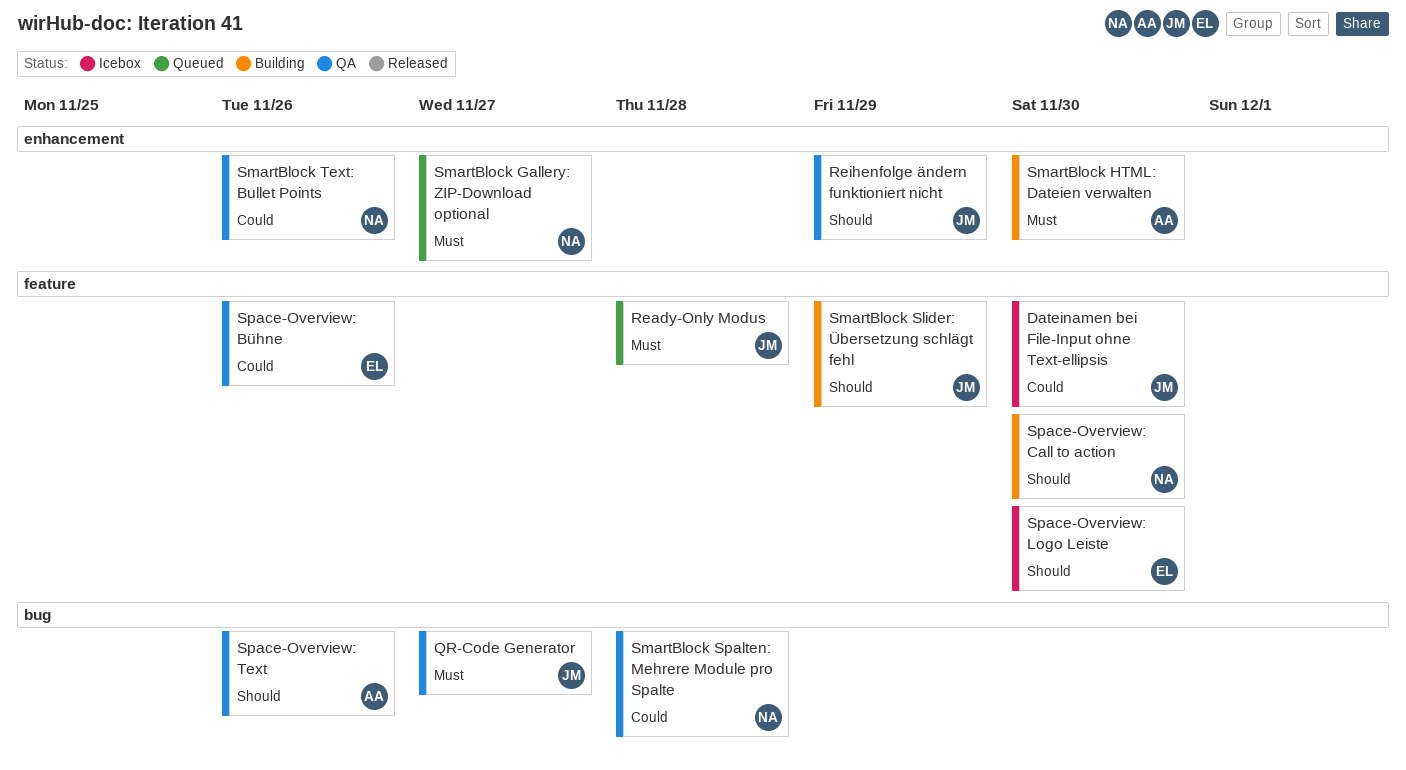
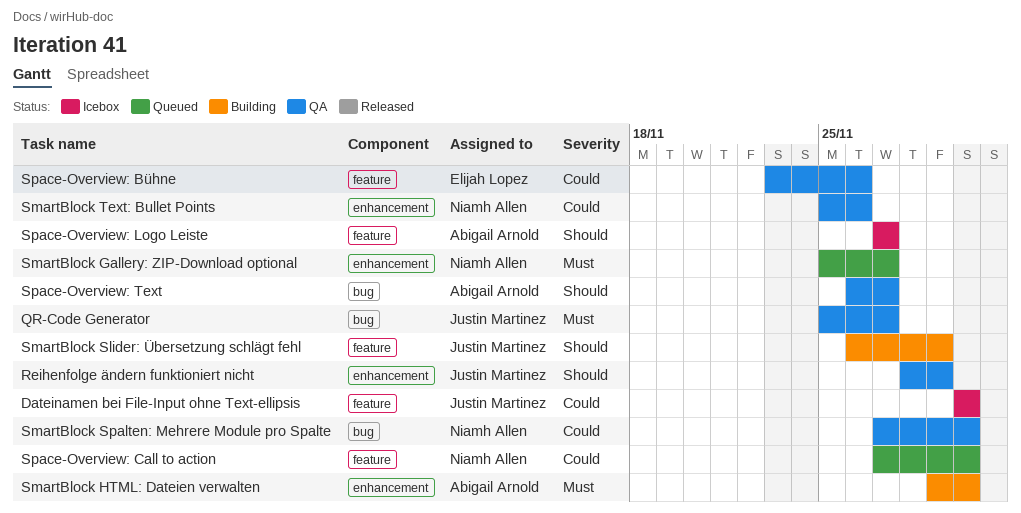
Ready-Only Modus: present -> none
SmartBlock Spalten: Mehrere Module pro Spalte, due: Nov 28 -> Nov 30
Space-Overview: Call to action, status: Building -> Queued
Space-Overview: Call to action, priority: Should -> Could
Space-Overview: Logo Leiste, owner: Elijah Lopez -> Abigail Arnold
Space-Overview: Logo Leiste, due: Nov 30 -> Nov 27
Space-Overview: Text, due: Nov 26 -> Nov 27

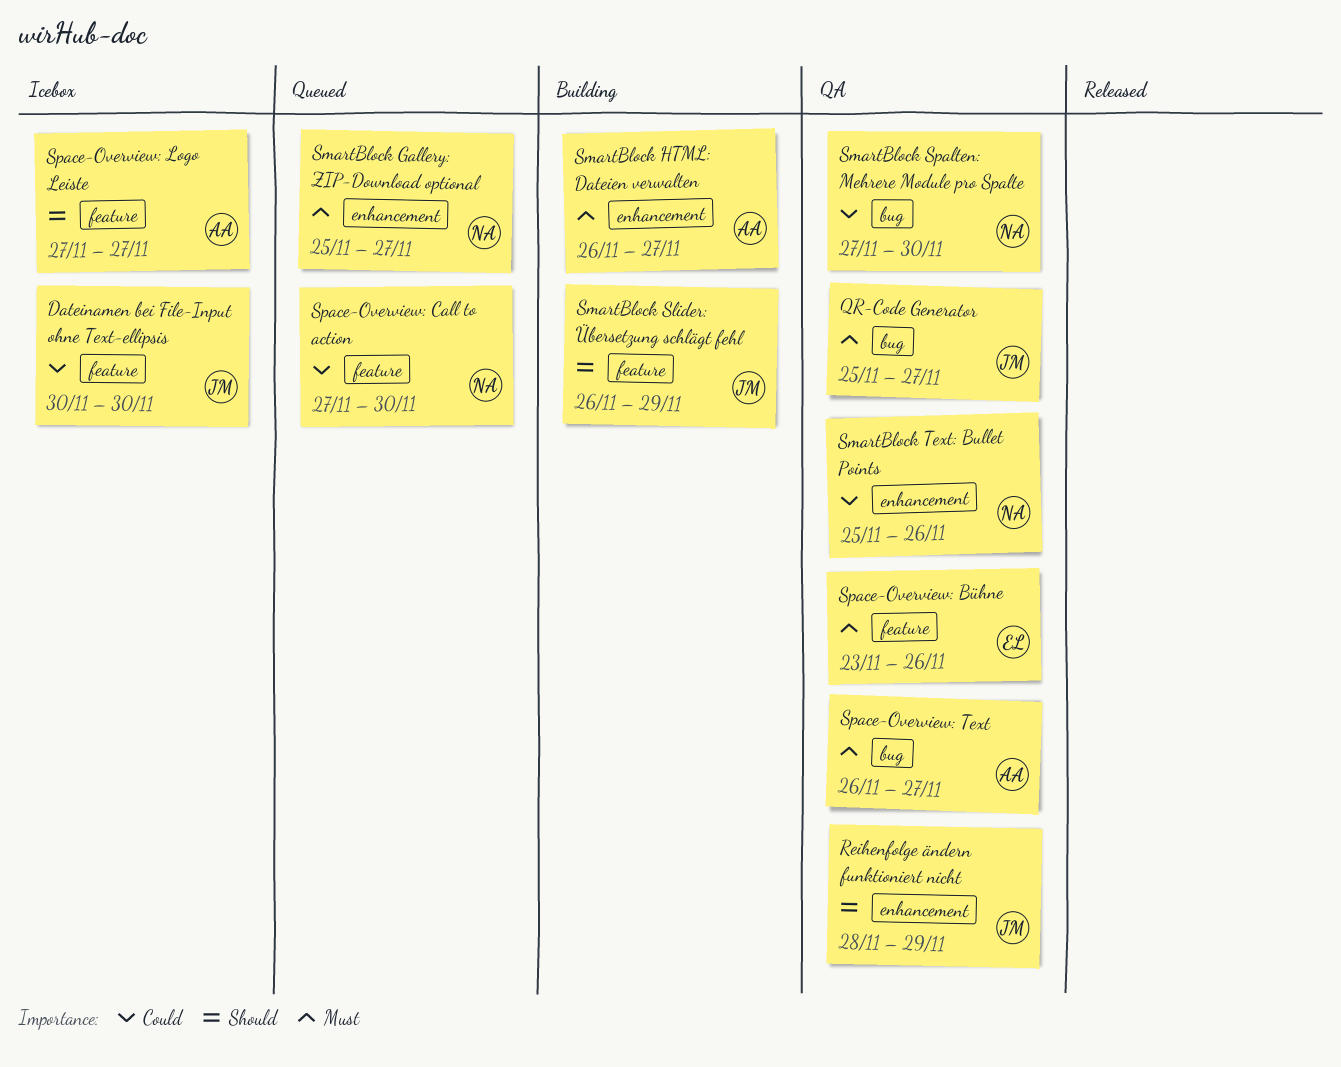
SmartBlock HTML: Dateien verwalten, start: Nov 29 -> Nov 26
SmartBlock HTML: Dateien verwalten, due: Nov 30 -> Nov 27
Space-Overview: Bühne, priority: Could -> Must
Space-Overview: Text, priority: Should -> Must

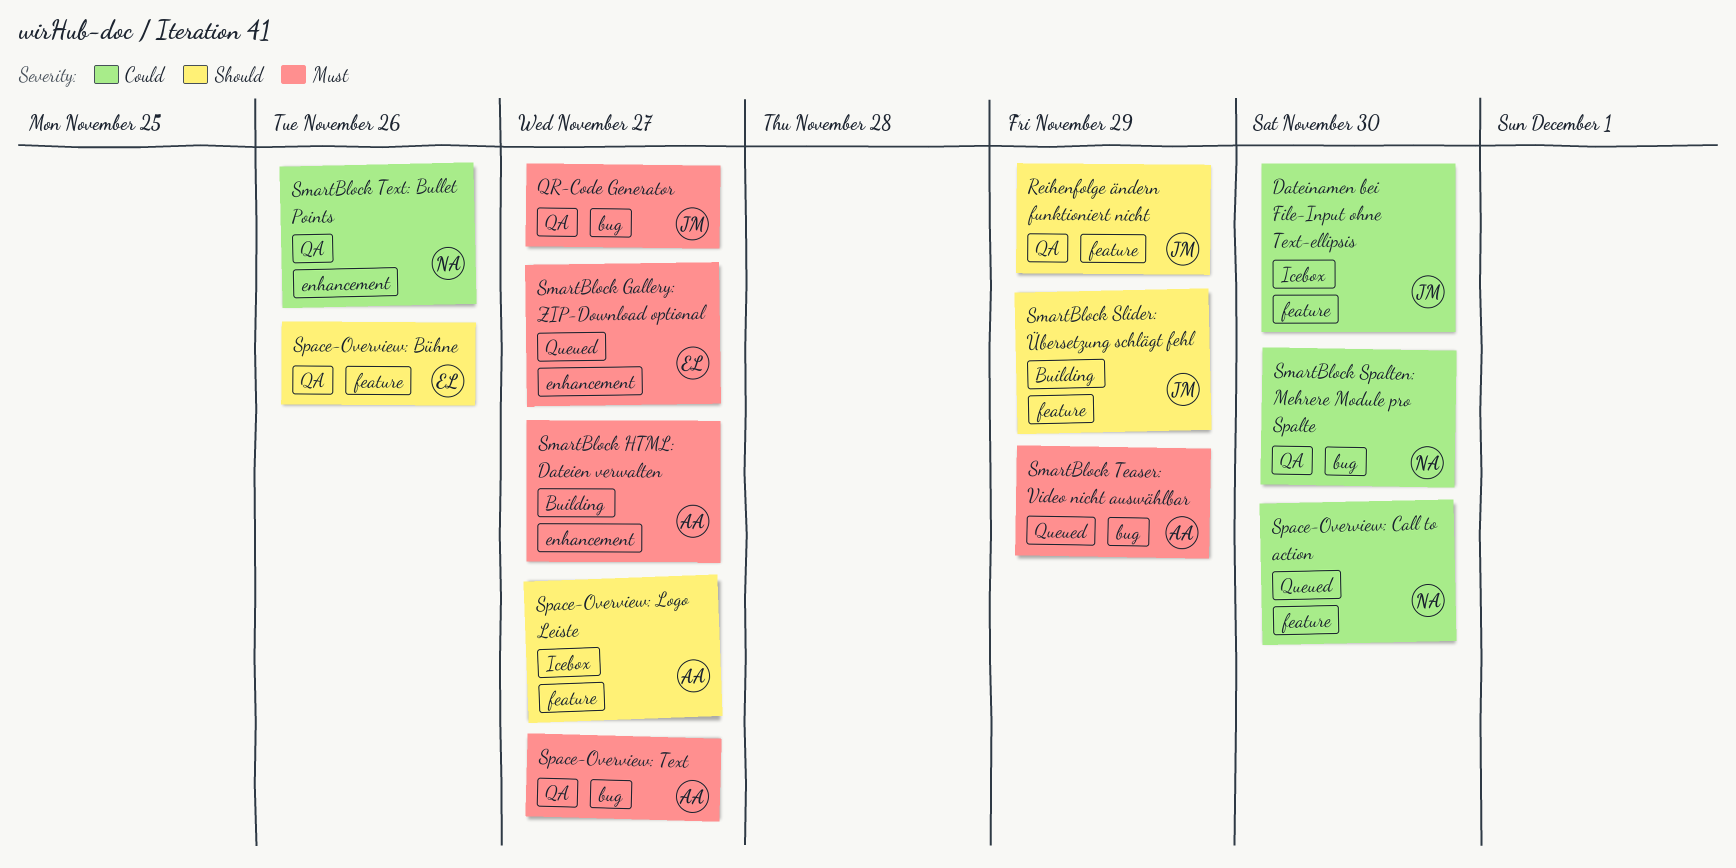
Reihenfolge ändern funktioniert nicht, label: enhancement -> feature
SmartBlock Gallery: ZIP-Download optional, owner: NA -> EL
SmartBlock Teaser: Video nicht auswählbar: none -> present
Space-Overview: Bühne, priority: Must -> Should

